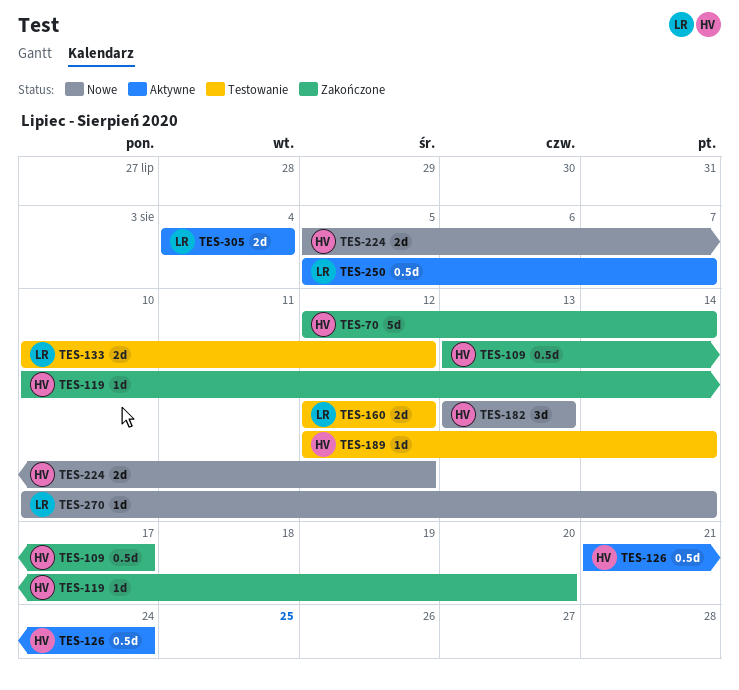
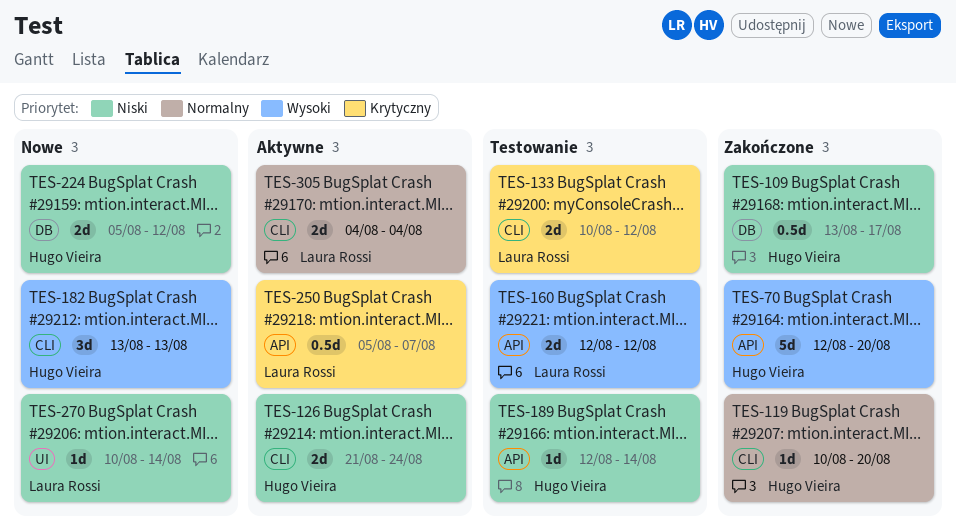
TES-70, due: Aug 14 -> Aug 20
TES-126, estimate: 0.5d -> 2d

